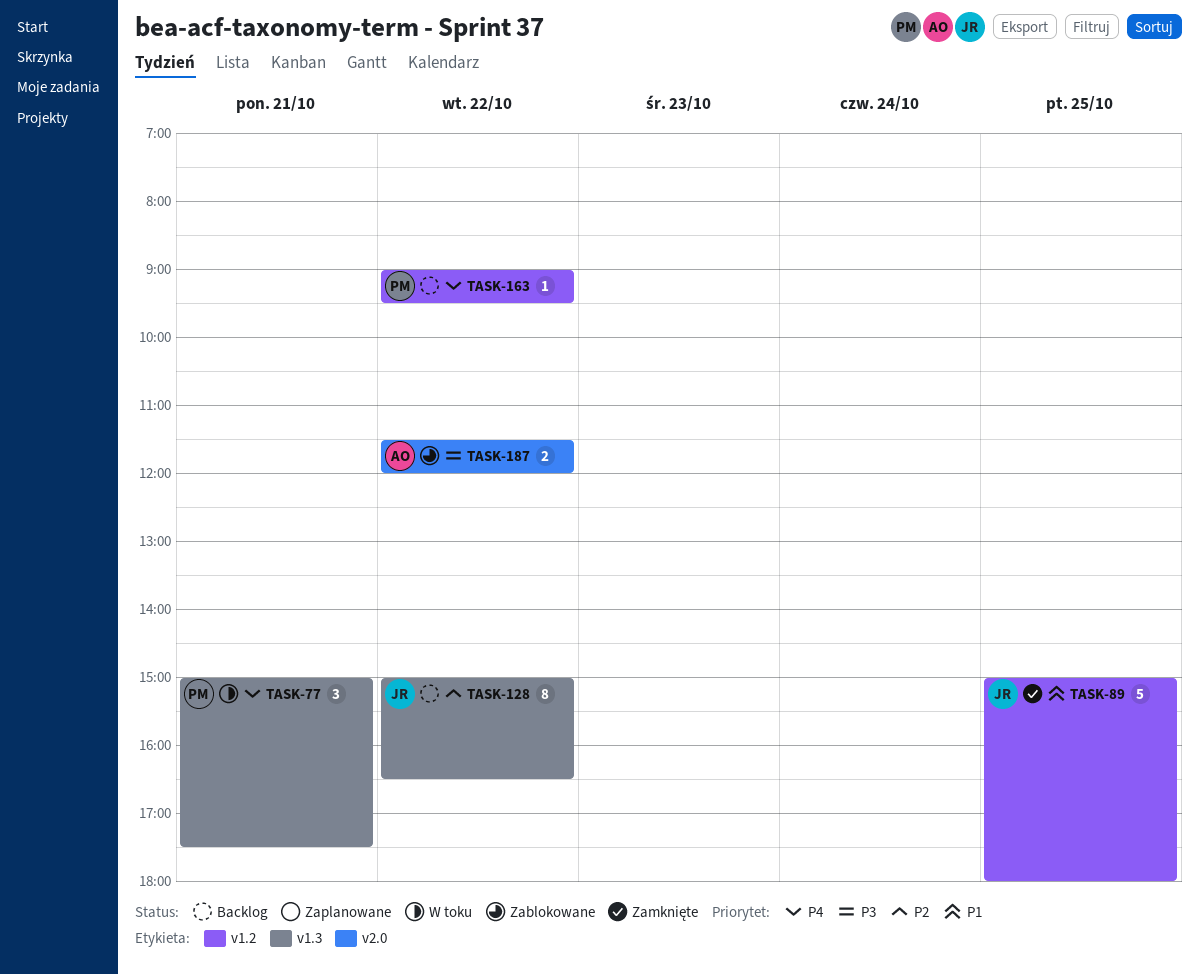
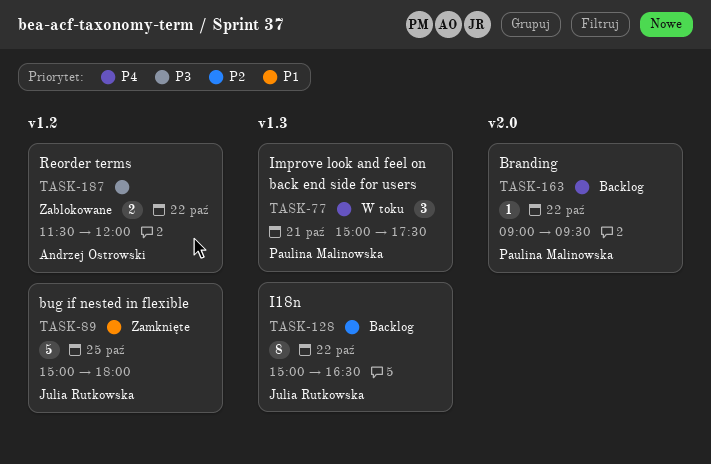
TASK-163, label: v1.2 -> v2.0
TASK-187, label: v2.0 -> v1.2

